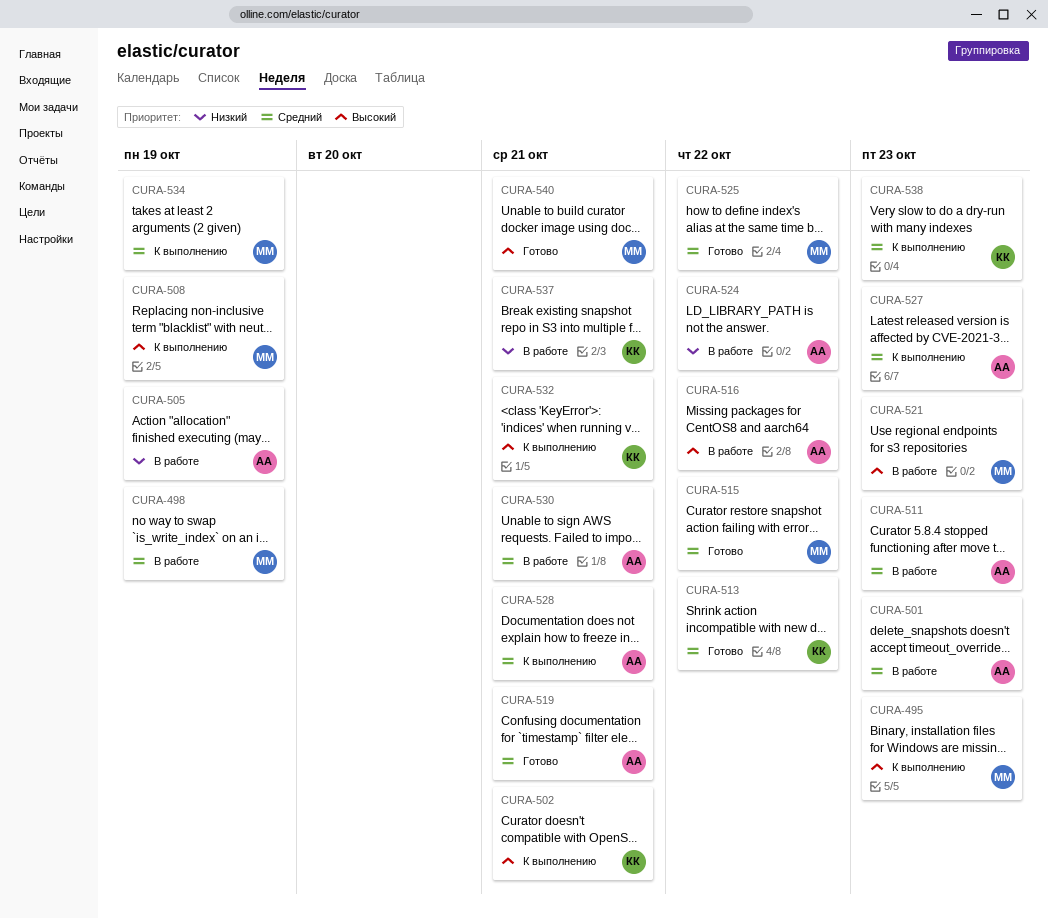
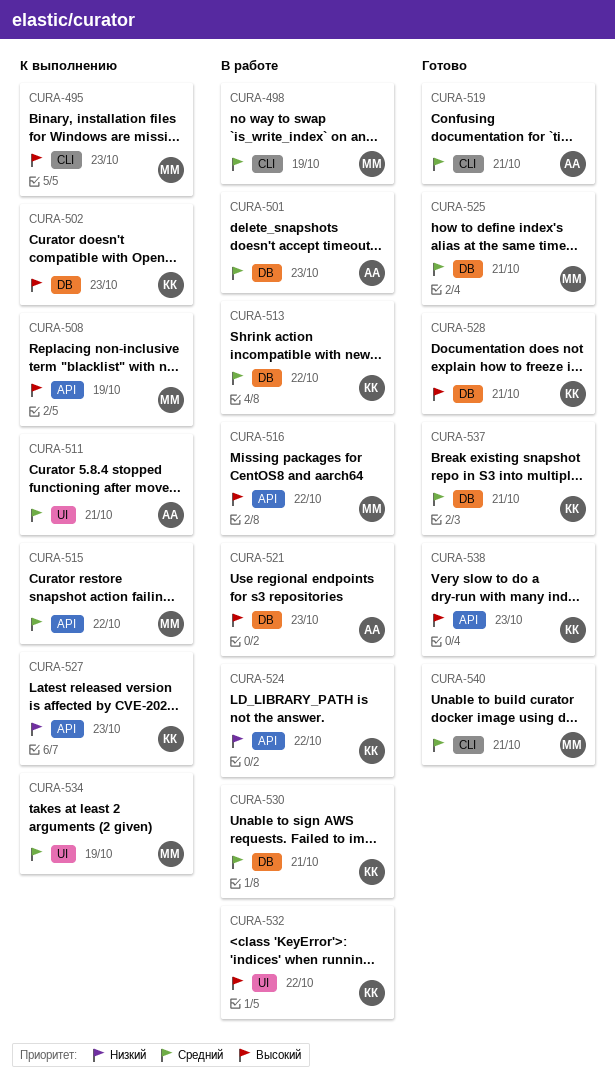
CURA-502, due: Oct 21 -> Oct 23
CURA-505: present -> none
CURA-511, status: В работе -> К выполнению
CURA-511, due: Oct 23 -> Oct 21
CURA-513, status: Готово -> В работе
CURA-515, status: Готово -> К выполнению
CURA-516, owner: АА -> ММ
CURA-521, owner: ММ -> АА
CURA-524, owner: АА -> КК
CURA-525, due: Oct 22 -> Oct 21
CURA-527, owner: АА -> КК
CURA-527, priority: Средний -> Низкий
CURA-528, status: К выполнению -> Готово
CURA-528, owner: АА -> КК
CURA-528, priority: Средний -> Высокий
CURA-530, owner: АА -> КК
CURA-532, status: К выполнению -> В работе
CURA-532, due: Oct 21 -> Oct 22
CURA-537, status: В работе -> Готово
CURA-537, priority: Низкий -> Средний
CURA-538, status: К выполнению -> Готово
CURA-538, priority: Средний -> Высокий
CURA-540, priority: Высокий -> Средний

